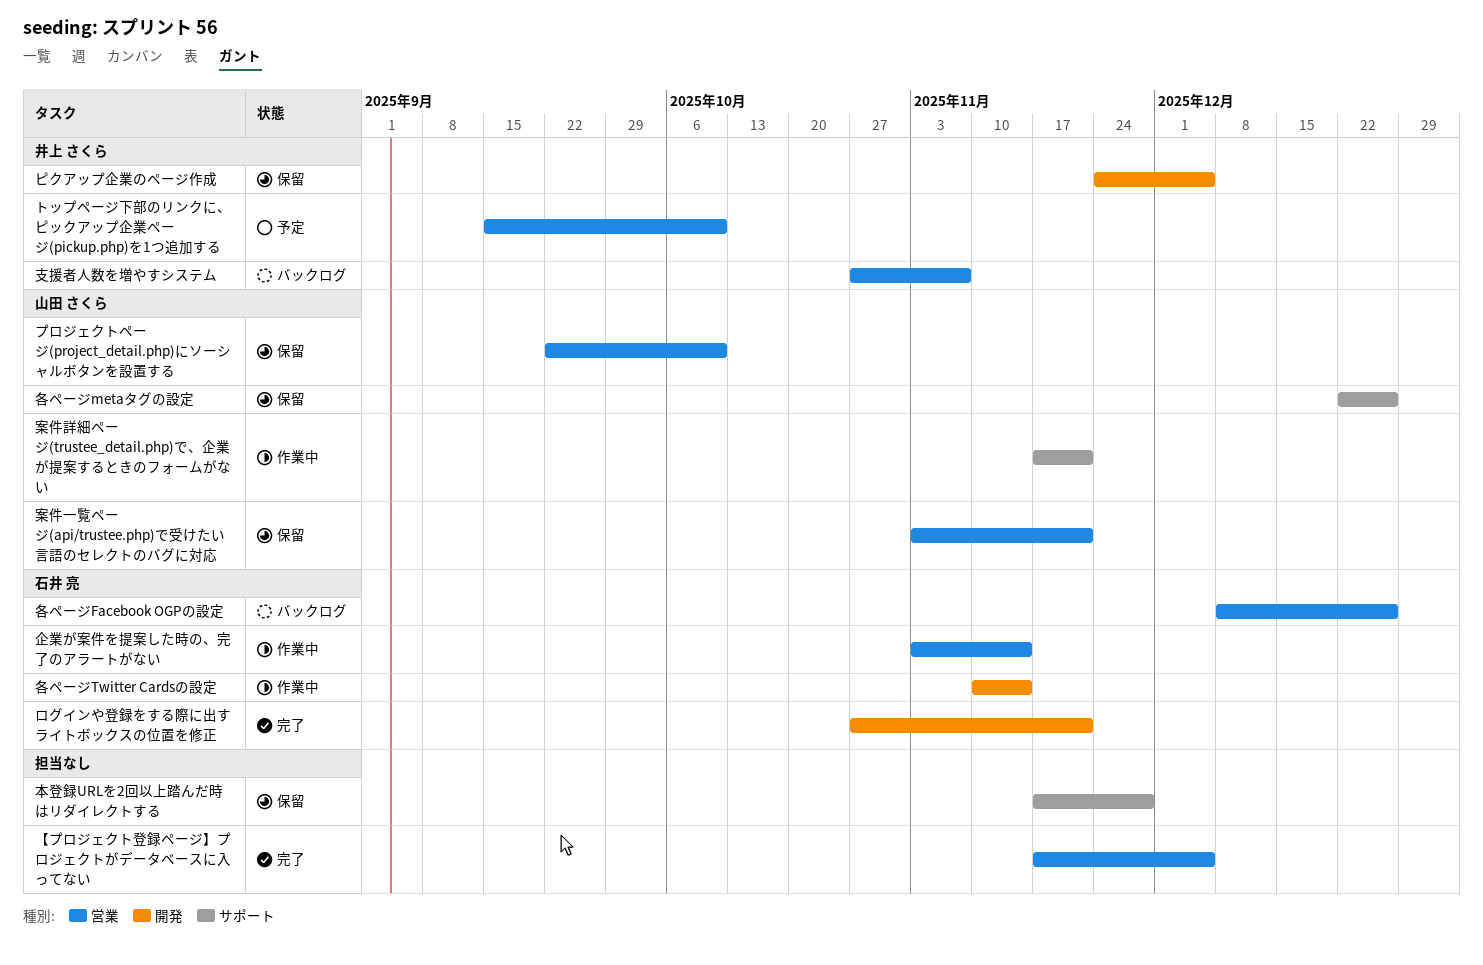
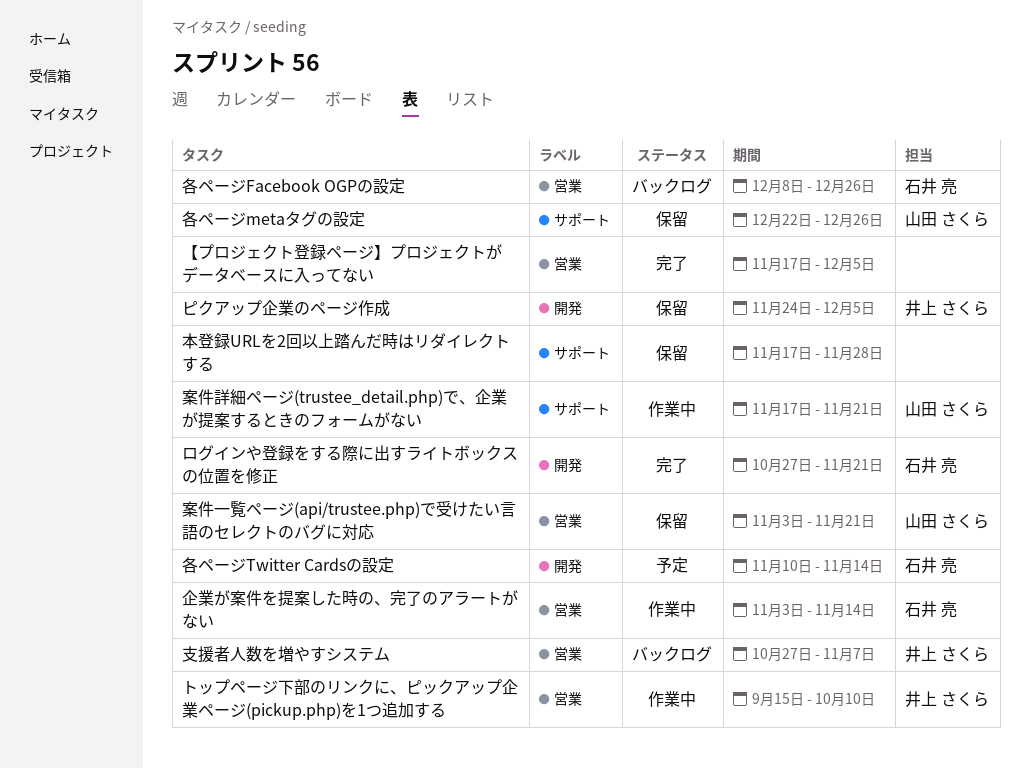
トップページ下部のリンクに、ピックアップ企業ページ(pickup.php)を1つ追加する, status: 予定 -> 作業中
プロジェクトページ(project_detail.php)にソーシャルボタンを設置する: present -> none
各ページTwitter Cardsの設定, status: 作業中 -> 予定

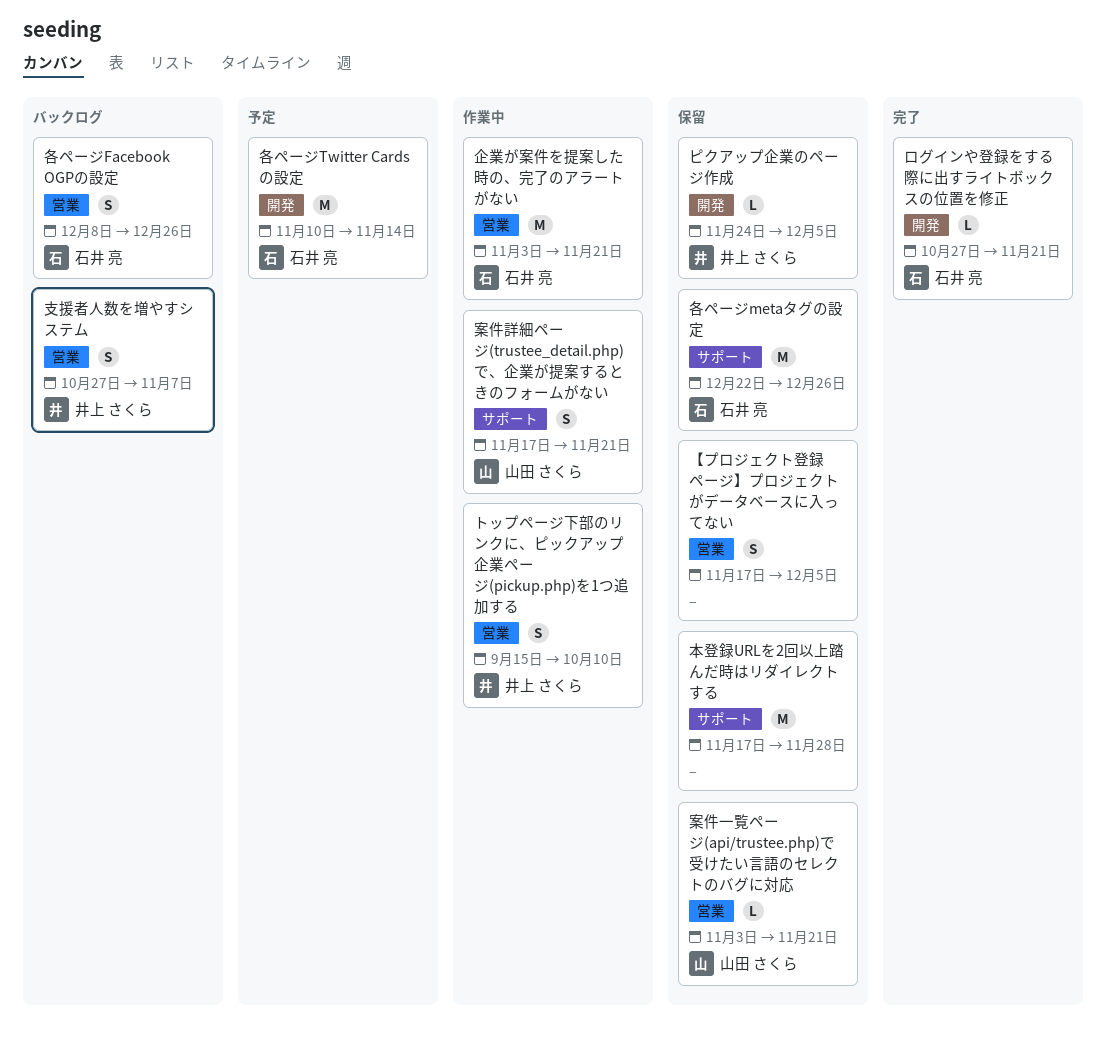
【プロジェクト登録ページ】プロジェクトがデータベースに入ってない, status: 完了 -> 保留
企業が案件を提案した時の、完了のアラートがない, due: Nov 14 -> Nov 21
各ページmetaタグの設定, owner: 山田 さくら -> 石井 亮

